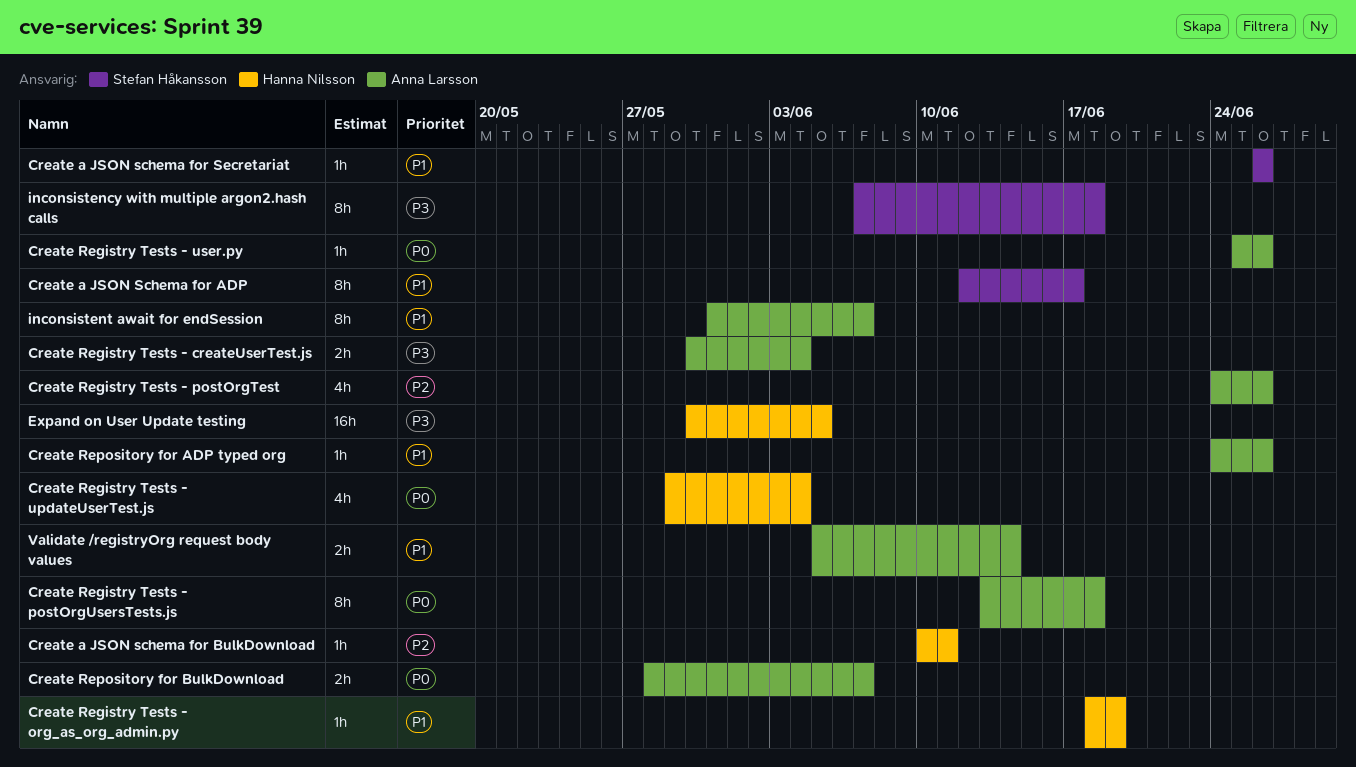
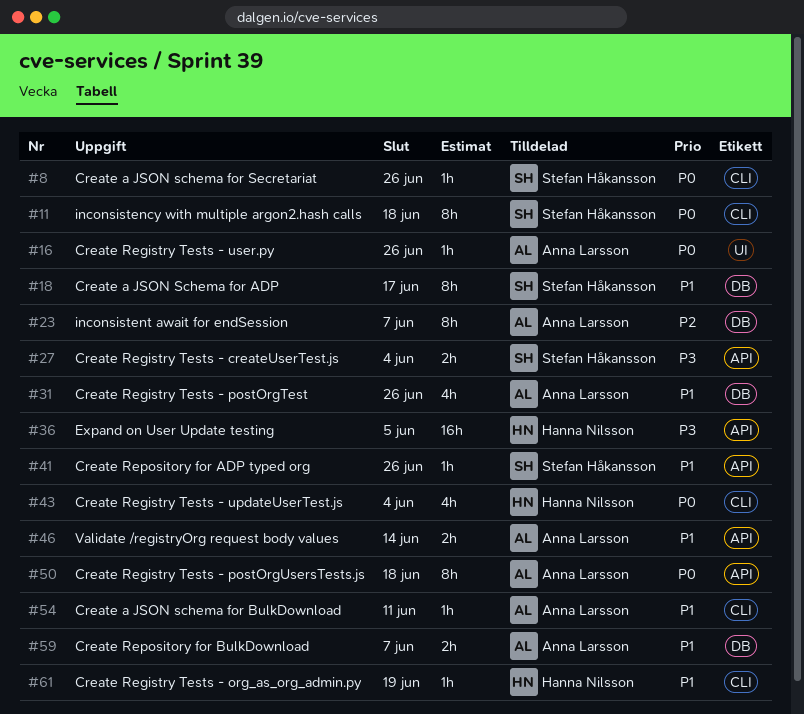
Create a JSON schema for BulkDownload, owner: Hanna Nilsson -> Anna Larsson
Create a JSON schema for BulkDownload, priority: P2 -> P1
Create a JSON schema for Secretariat, priority: P1 -> P0
Create Registry Tests - createUserTest.js, owner: Anna Larsson -> Stefan Håkansson
Create Registry Tests - postOrgTest, priority: P2 -> P1
Create Repository for ADP typed org, owner: Anna Larsson -> Stefan Håkansson
Create Repository for BulkDownload, priority: P0 -> P1
inconsistency with multiple argon2.hash calls, priority: P3 -> P0
inconsistent await for endSession, priority: P1 -> P2

